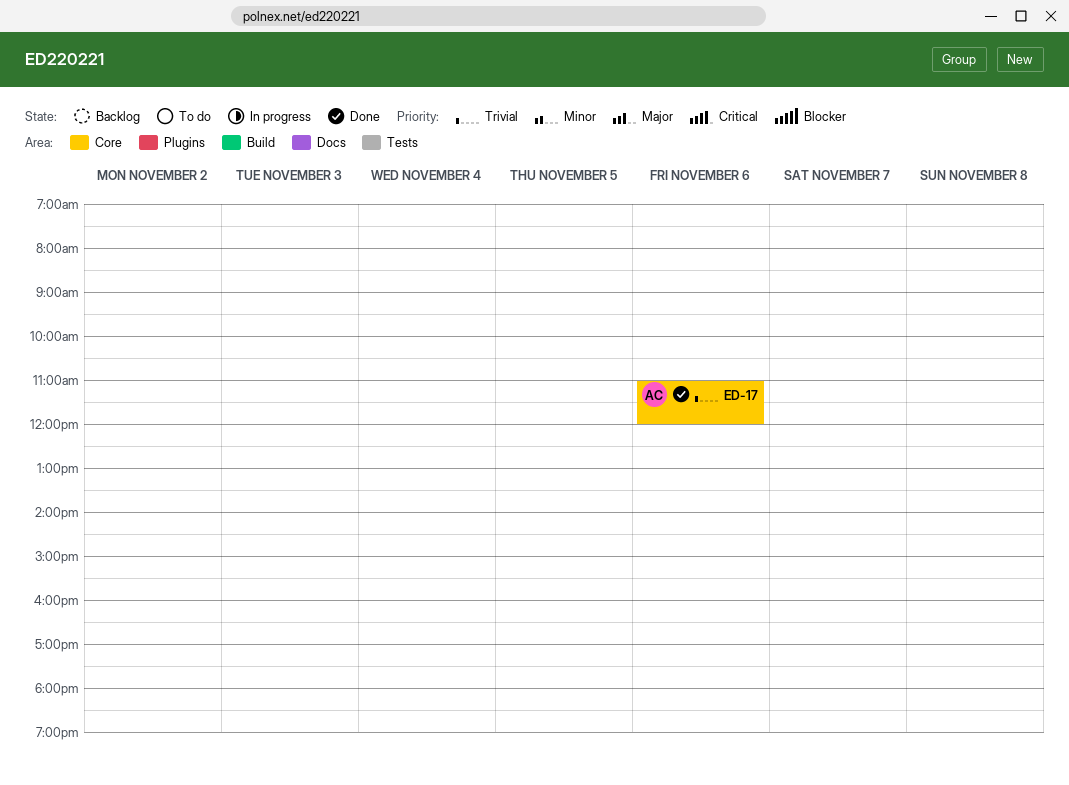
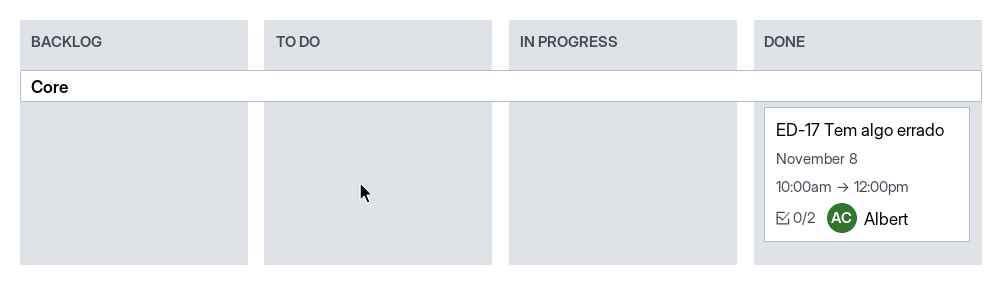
ED-17, day: Nov 6 -> Nov 8
ED-17, begins: 11:00 -> 10:00

